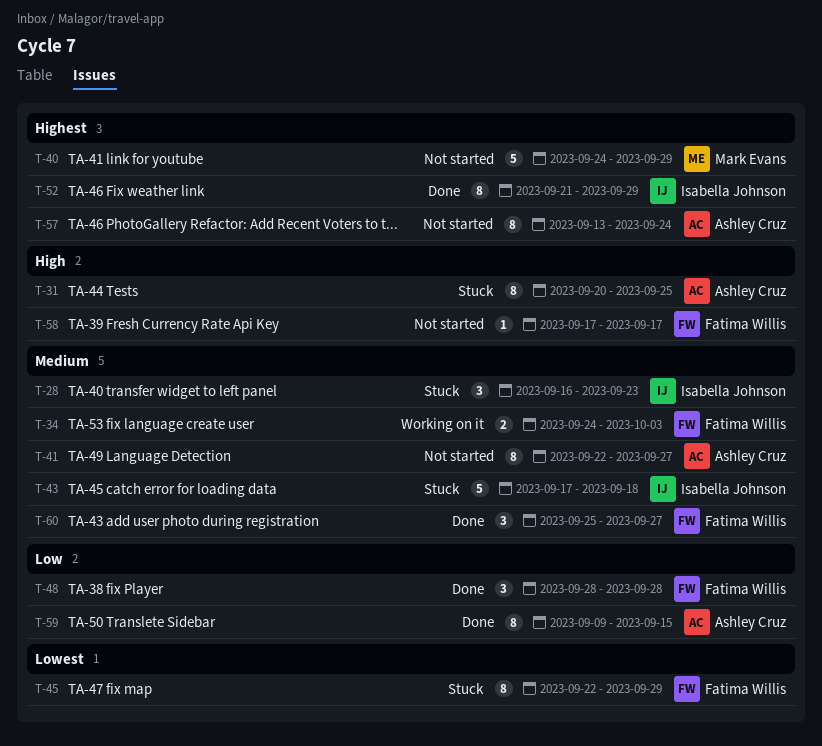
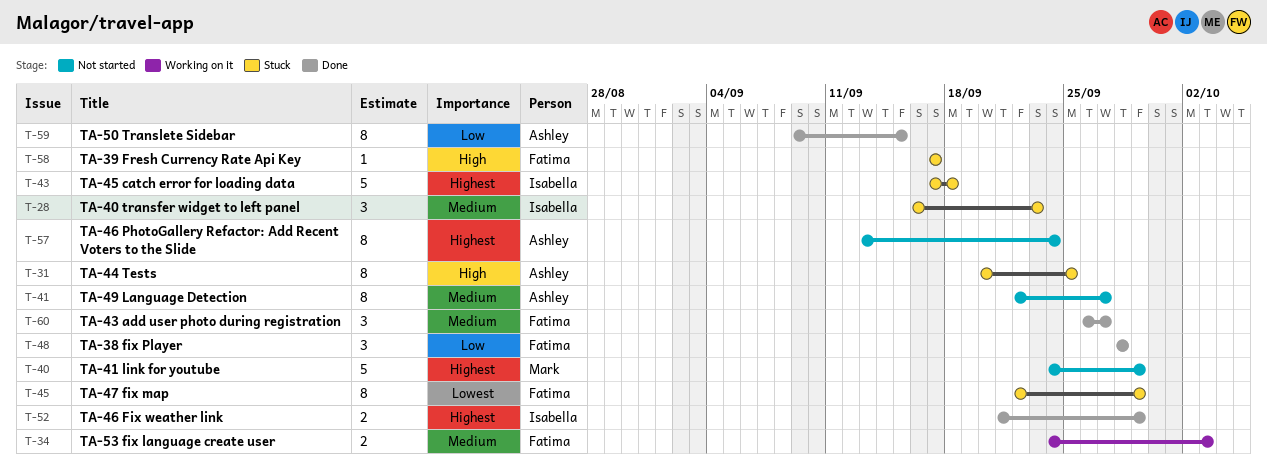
T-43, priority: Medium -> Highest
T-52, estimate: 8 -> 2
T-58, status: Not started -> Stuck
T-60, start: Sep 25 -> Sep 26

